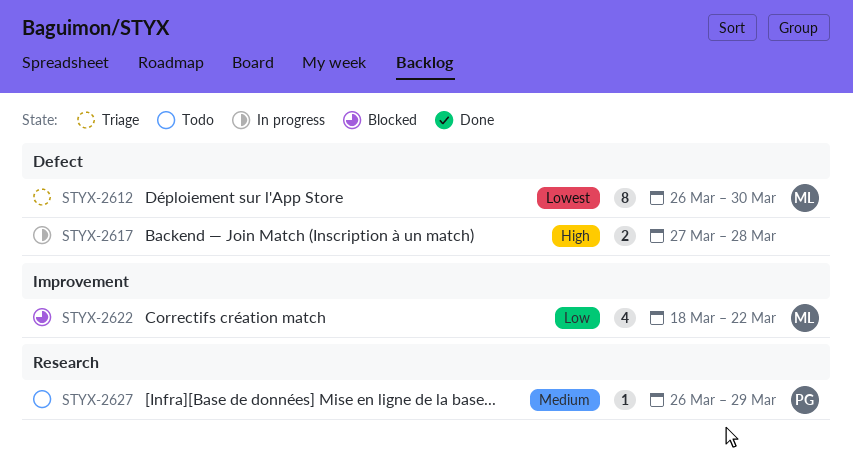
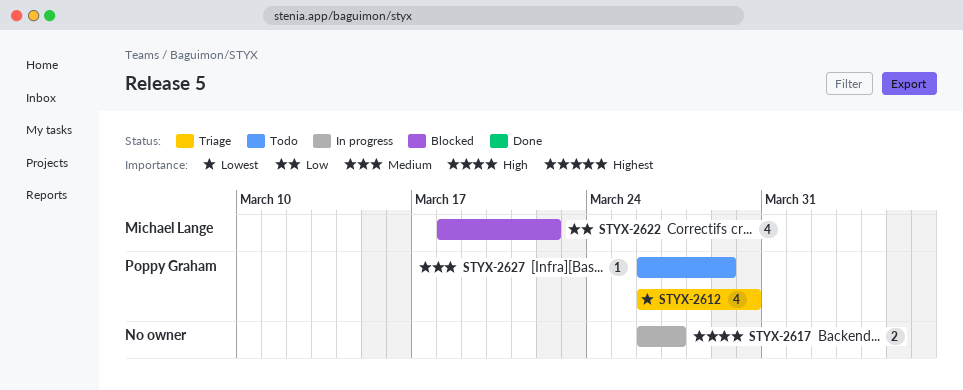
STYX-2612, owner: Michael Lange -> Poppy Graham
STYX-2612, estimate: 8 -> 4
STYX-2617, start: Mar 27 -> Mar 26
STYX-2617, due: Mar 28 -> Mar 27

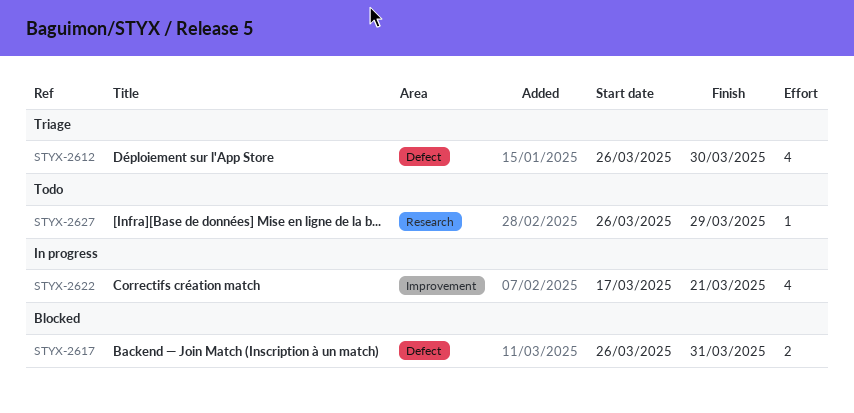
STYX-2617, status: In progress -> Blocked
STYX-2617, due: Mar 27 -> Mar 31
STYX-2622, status: Blocked -> In progress
STYX-2622, start: Mar 18 -> Mar 17
STYX-2622, due: Mar 22 -> Mar 21

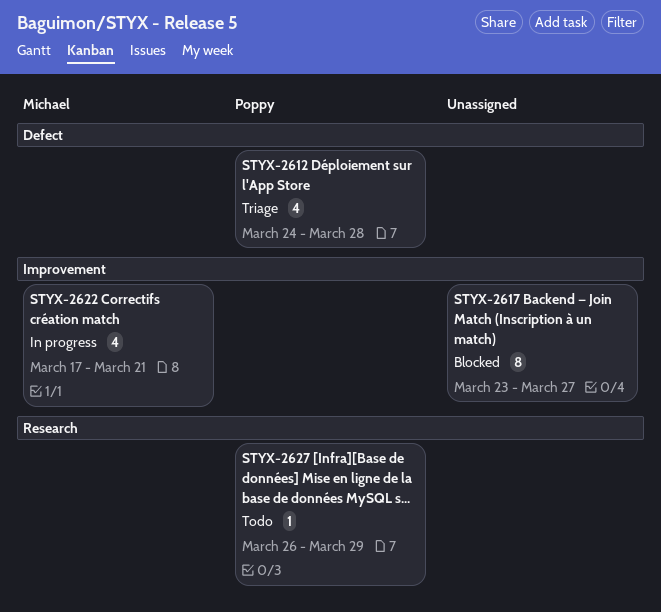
STYX-2612, start: Mar 26 -> Mar 24
STYX-2612, due: Mar 30 -> Mar 28
STYX-2617, label: Defect -> Improvement
STYX-2617, estimate: 2 -> 8
STYX-2617, start: Mar 26 -> Mar 23
STYX-2617, due: Mar 31 -> Mar 27

